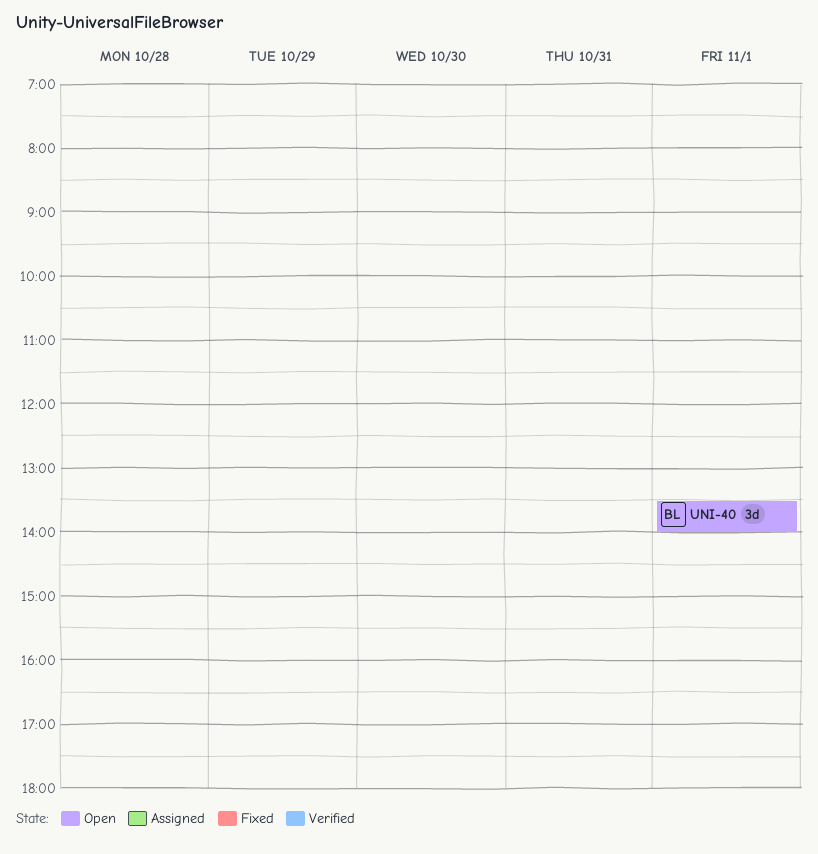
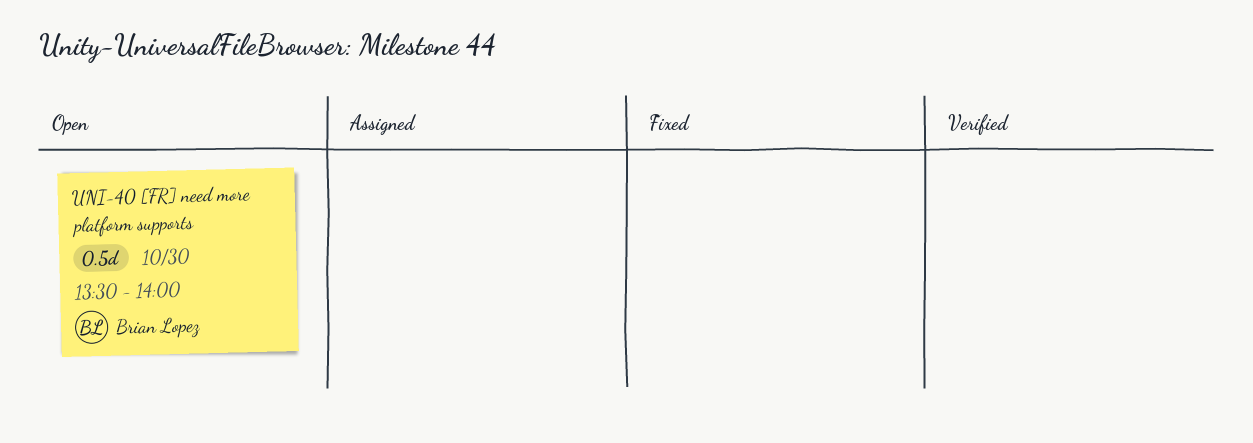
UNI-40, estimate: 3d -> 0.5d
UNI-40, day: Nov 1 -> Oct 30

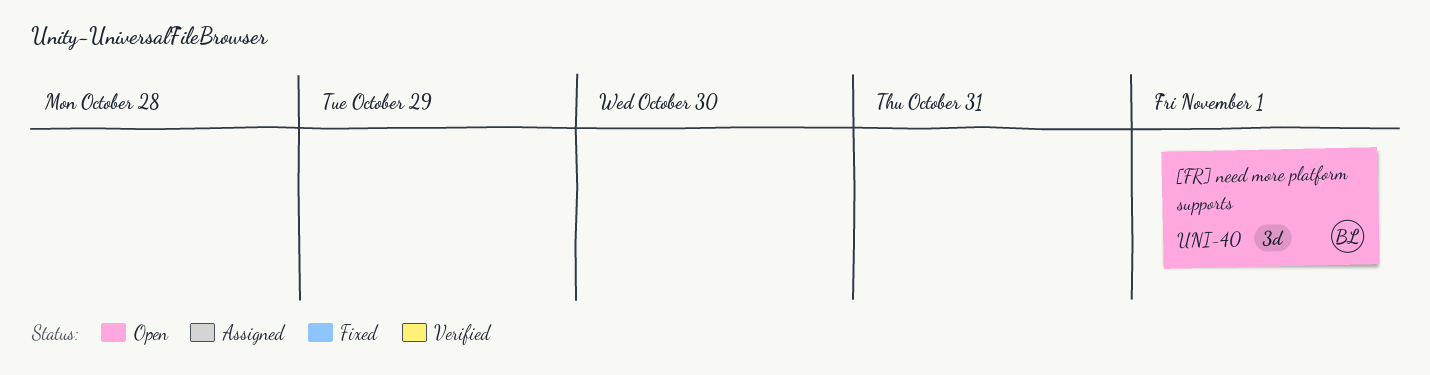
UNI-40, estimate: 0.5d -> 3d
UNI-40, day: Oct 30 -> Nov 1

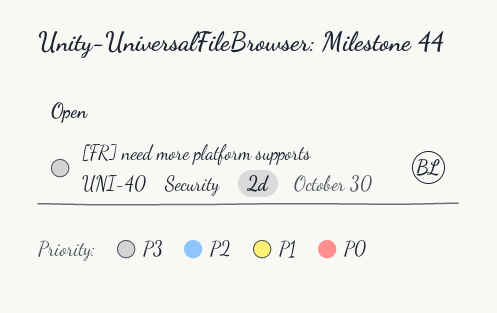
UNI-40, estimate: 3d -> 2d
UNI-40, day: Nov 1 -> Oct 30

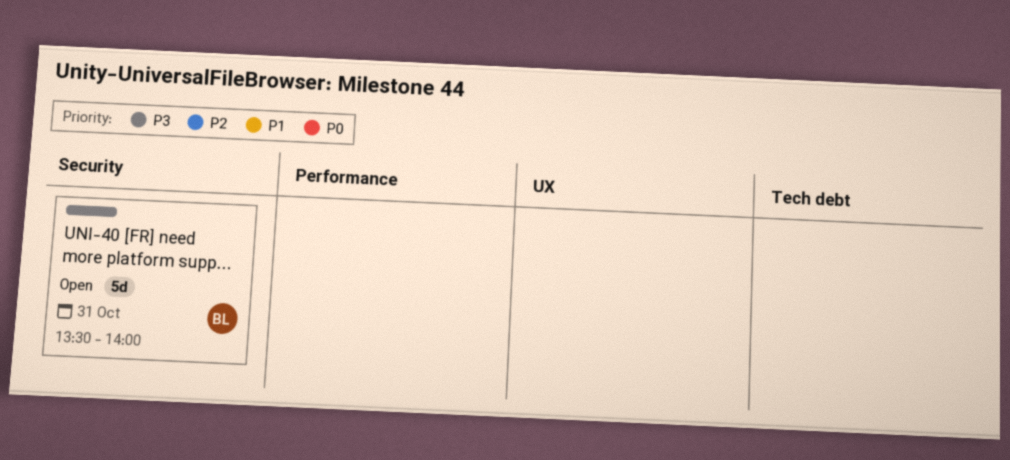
UNI-40, estimate: 2d -> 5d
UNI-40, day: Oct 30 -> Oct 31

